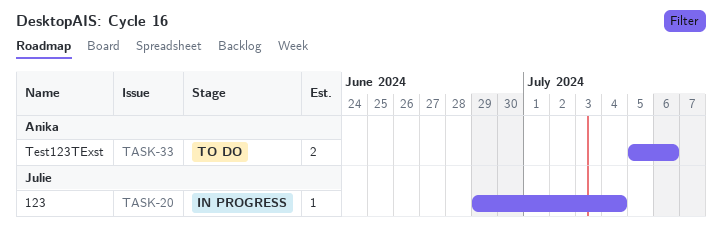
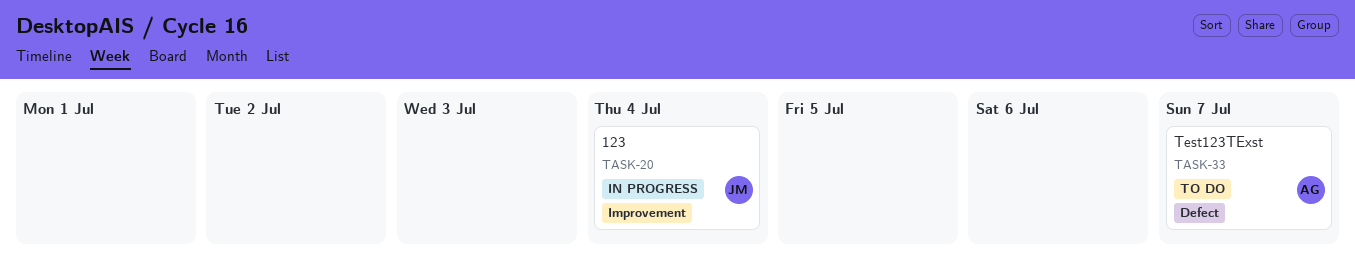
TASK-33, due: Jul 6 -> Jul 7

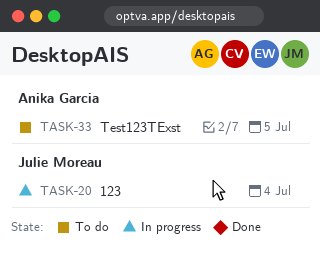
TASK-33, due: Jul 7 -> Jul 5

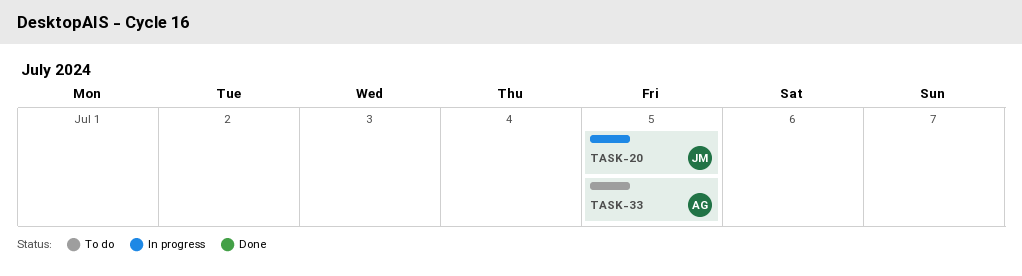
TASK-20, due: Jul 4 -> Jul 5

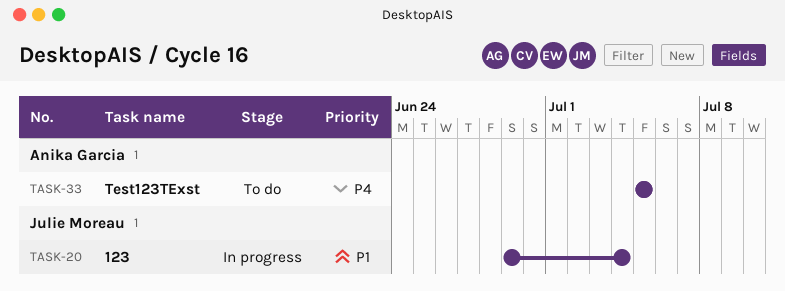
TASK-20, due: Jul 5 -> Jul 4

